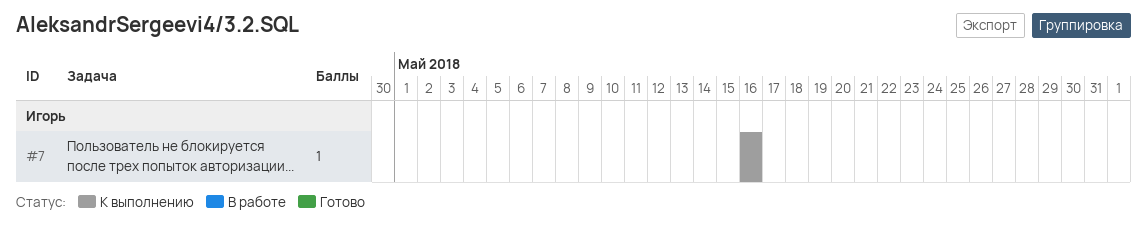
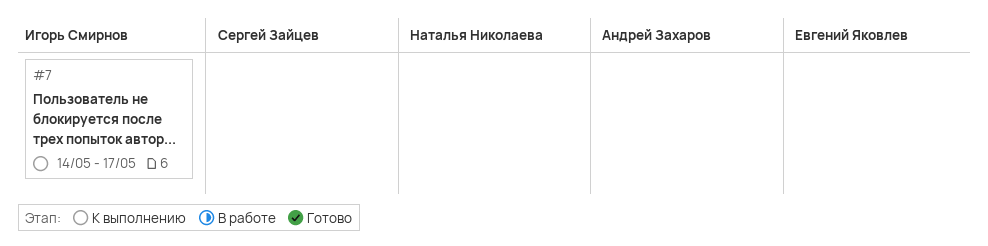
#7, start: May 16 -> May 14
#7, due: May 16 -> May 17

